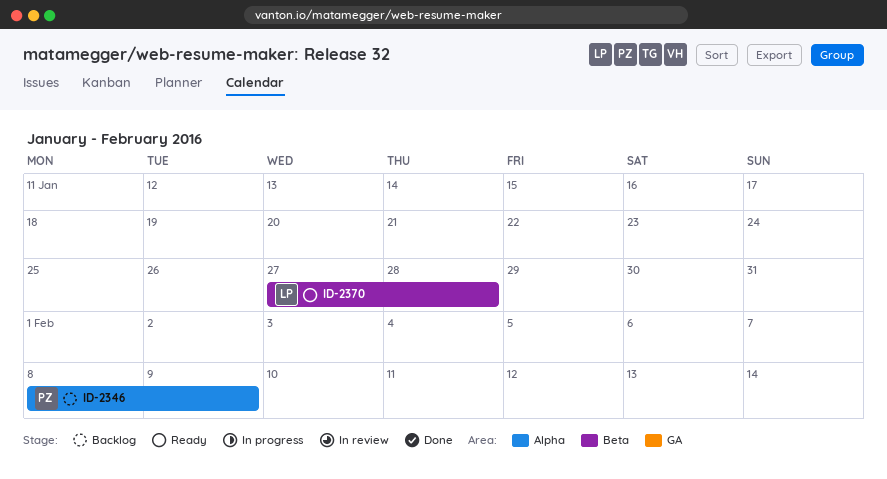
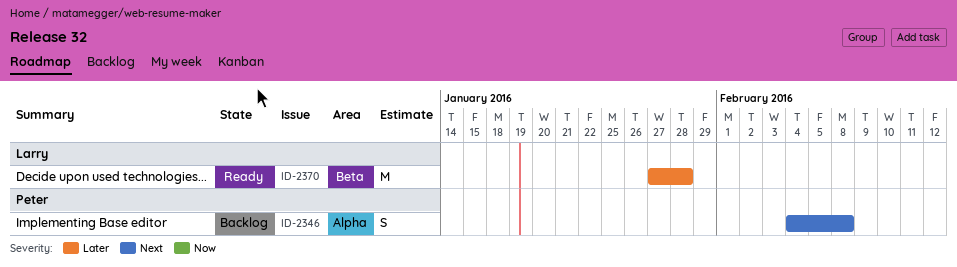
ID-2346, start: Feb 8 -> Feb 4
ID-2346, due: Feb 9 -> Feb 8

